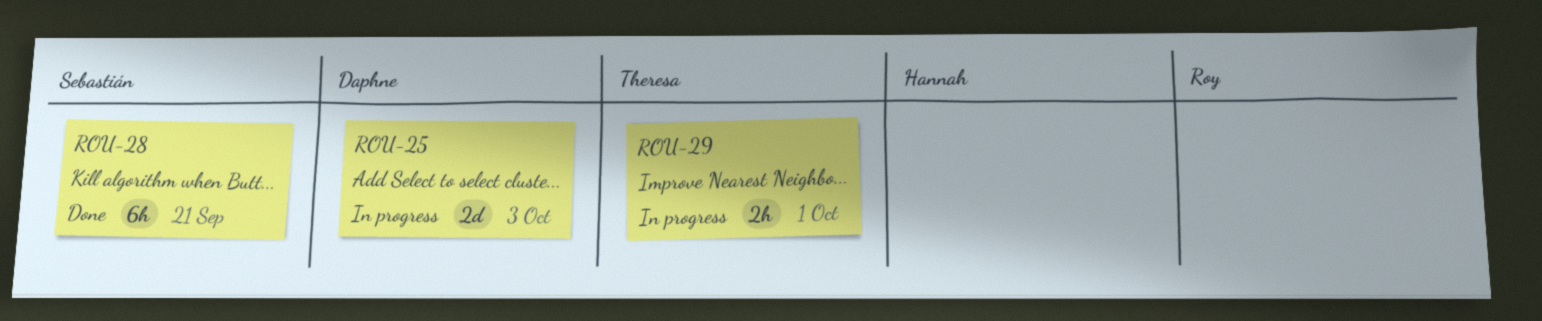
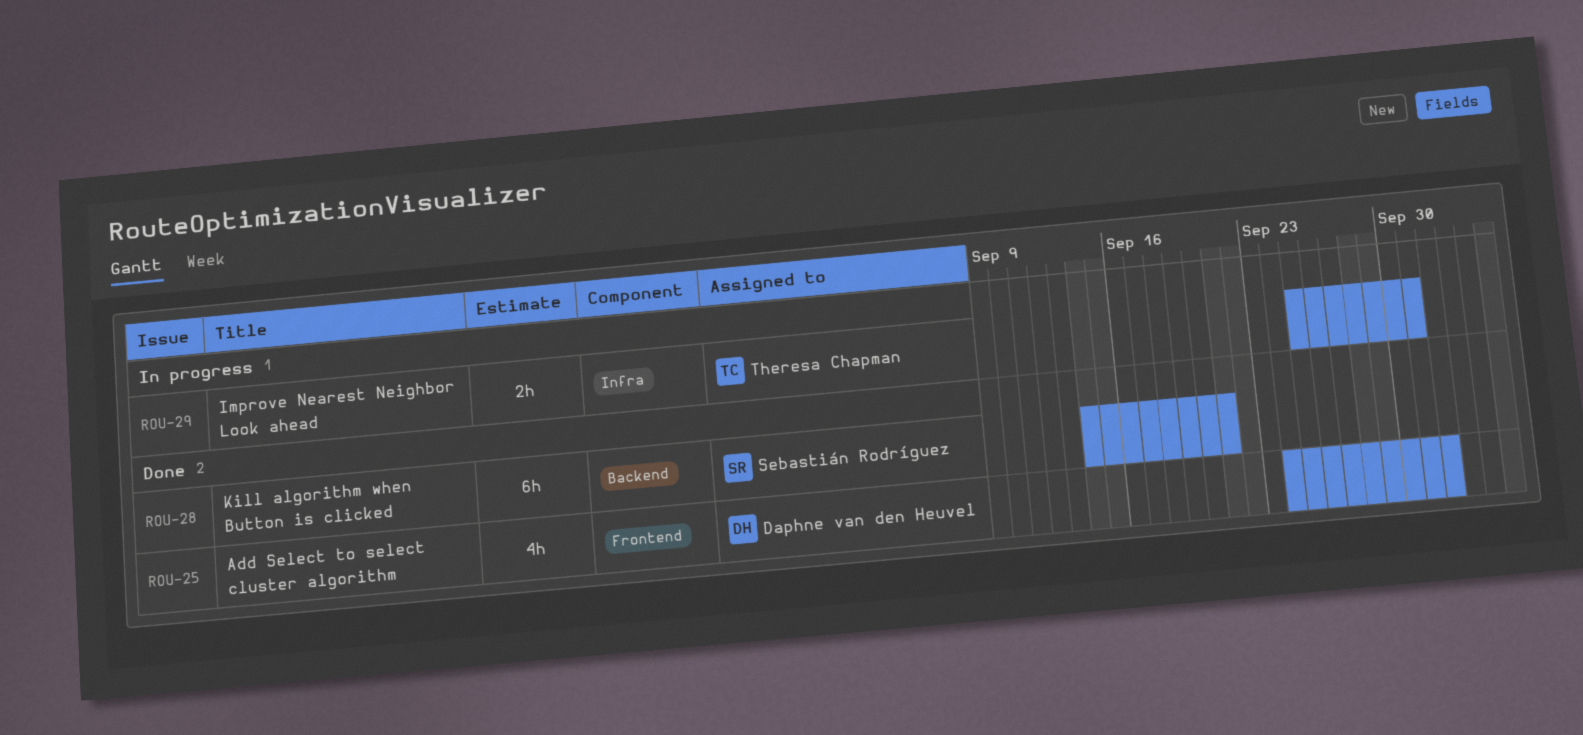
ROU-25, status: In progress -> Done
ROU-25, estimate: 2d -> 4h
ROU-25, due: Oct 3 -> Oct 2

